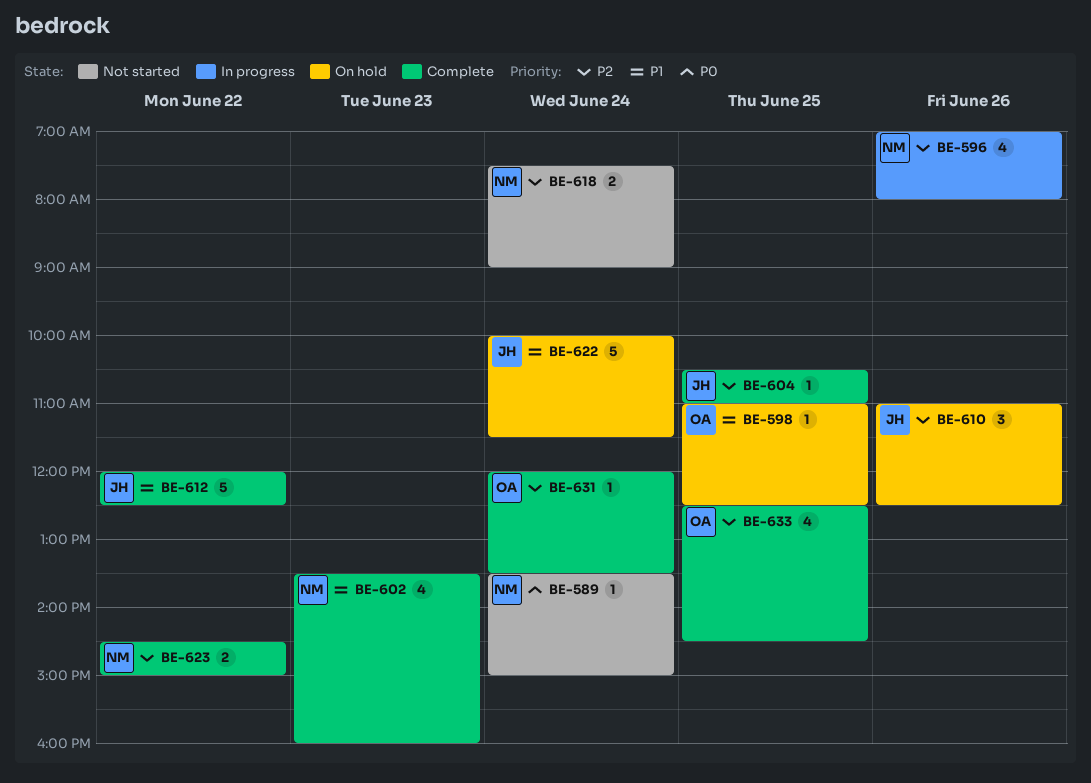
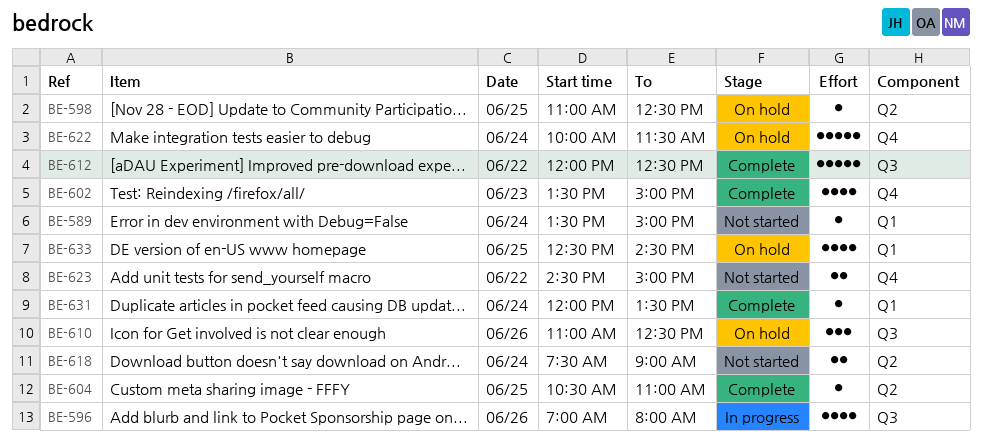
BE-602, ends: 16:00 -> 15:00
BE-623, status: Complete -> Not started
BE-633, status: Complete -> On hold

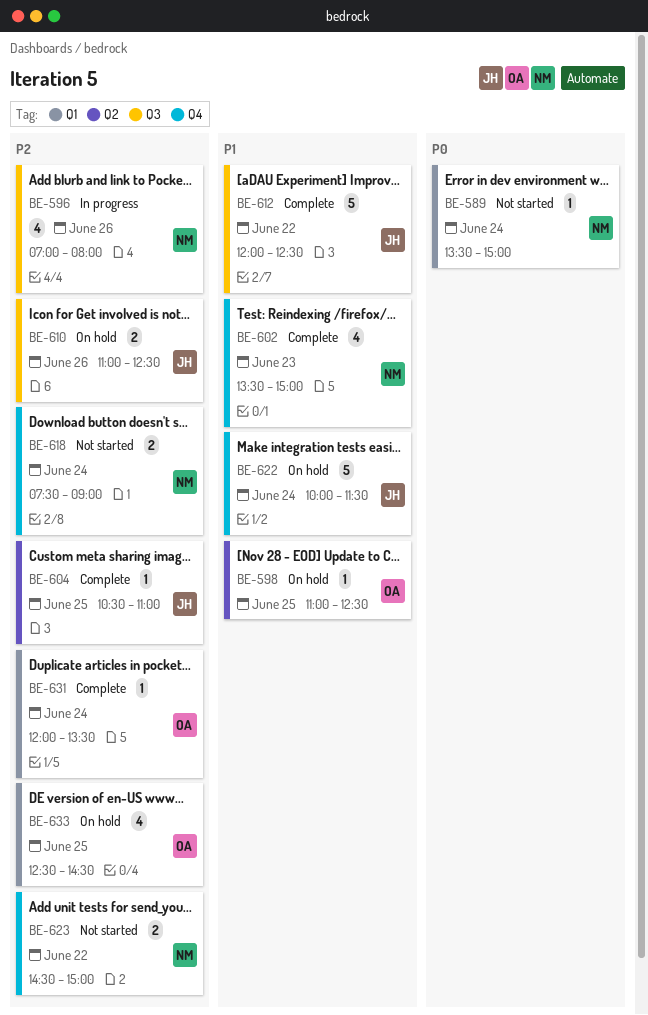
BE-610, estimate: 3 -> 2
BE-618, label: Q2 -> Q4

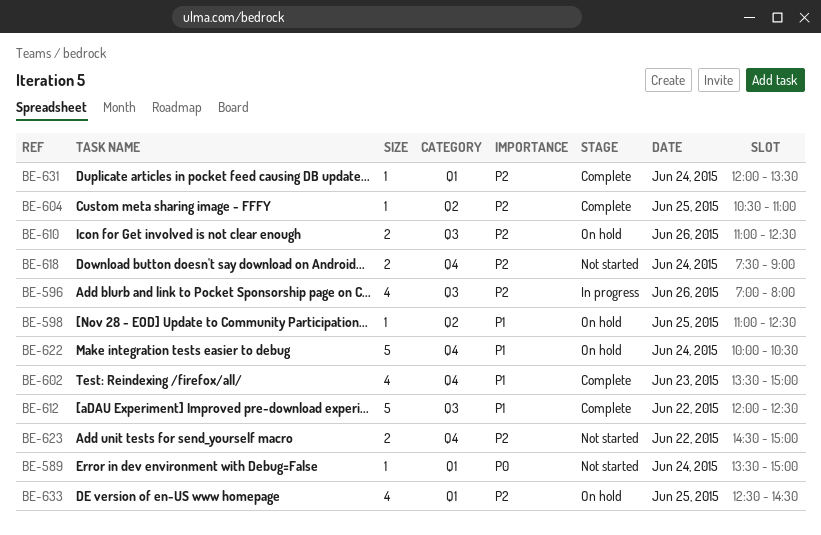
BE-622, ends: 11:30 -> 10:30

